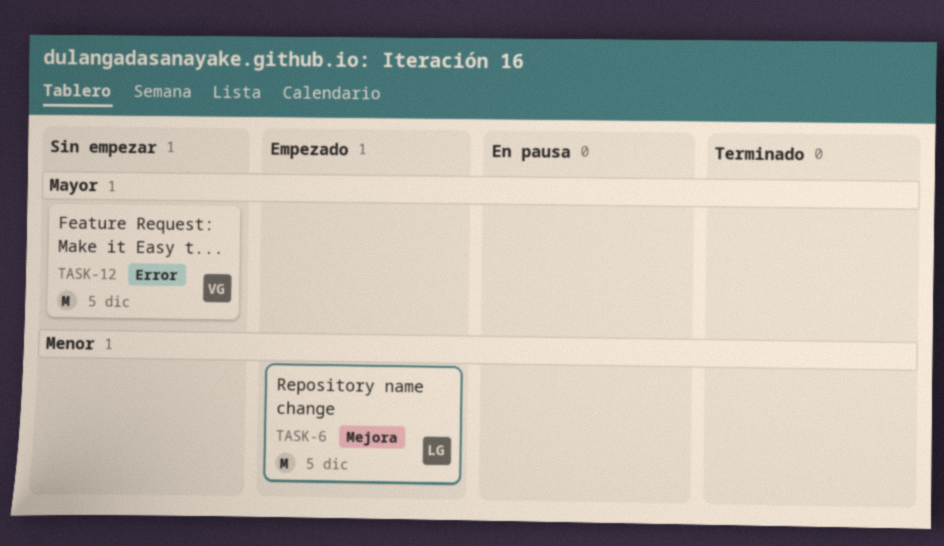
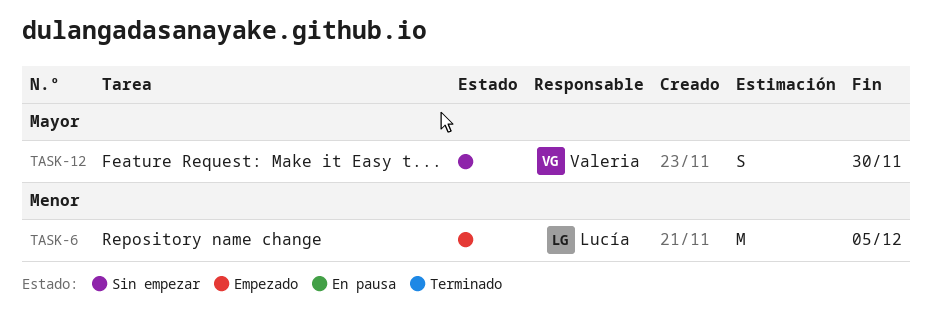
TASK-12, estimate: M -> S
TASK-12, due: Dec 5 -> Nov 30

